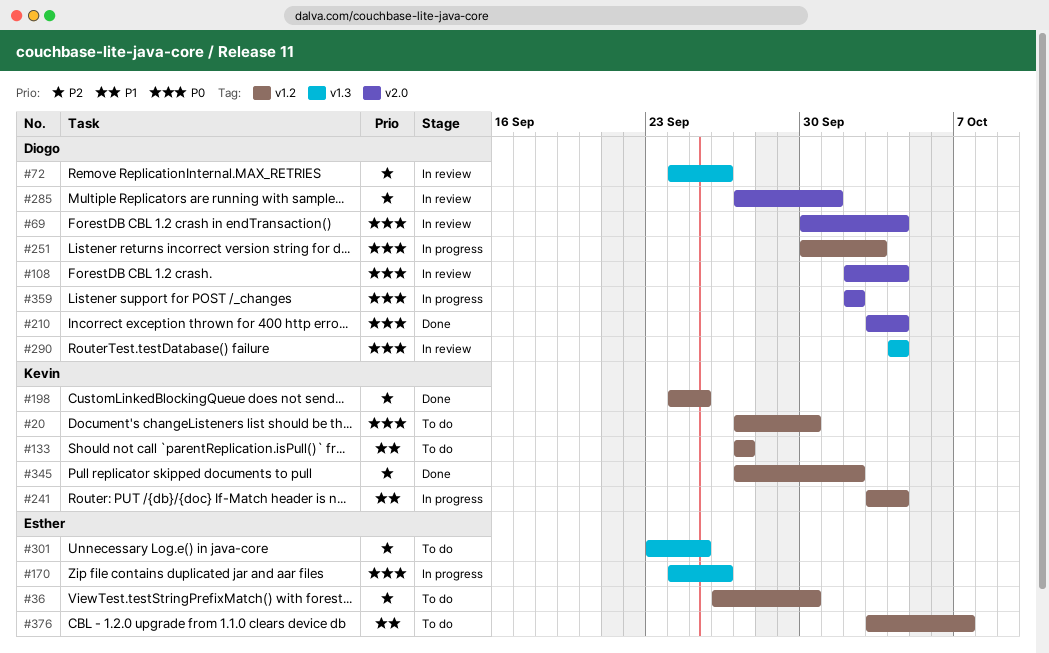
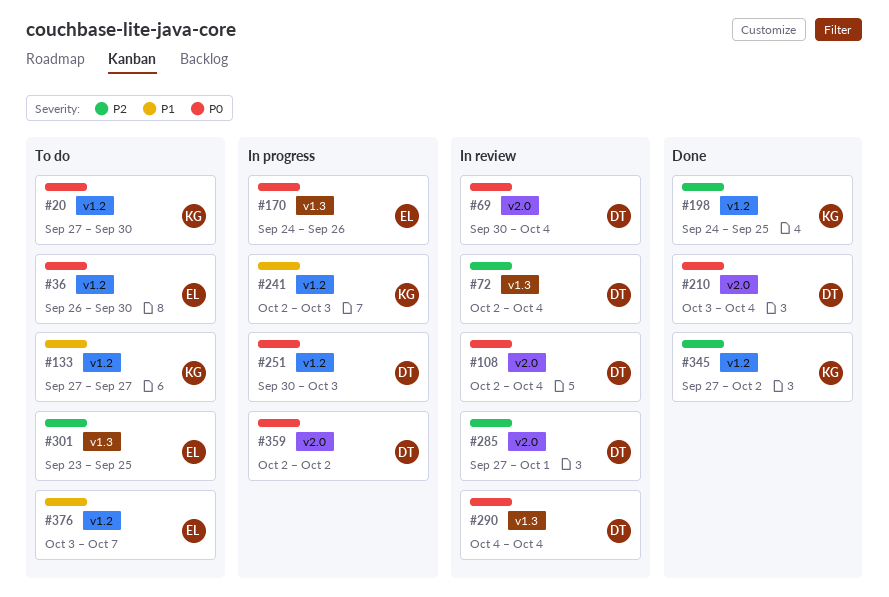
#36, priority: P2 -> P0
#72, start: Sep 24 -> Oct 2
#72, due: Sep 26 -> Oct 4
#241, start: Oct 3 -> Oct 2
#241, due: Oct 4 -> Oct 3

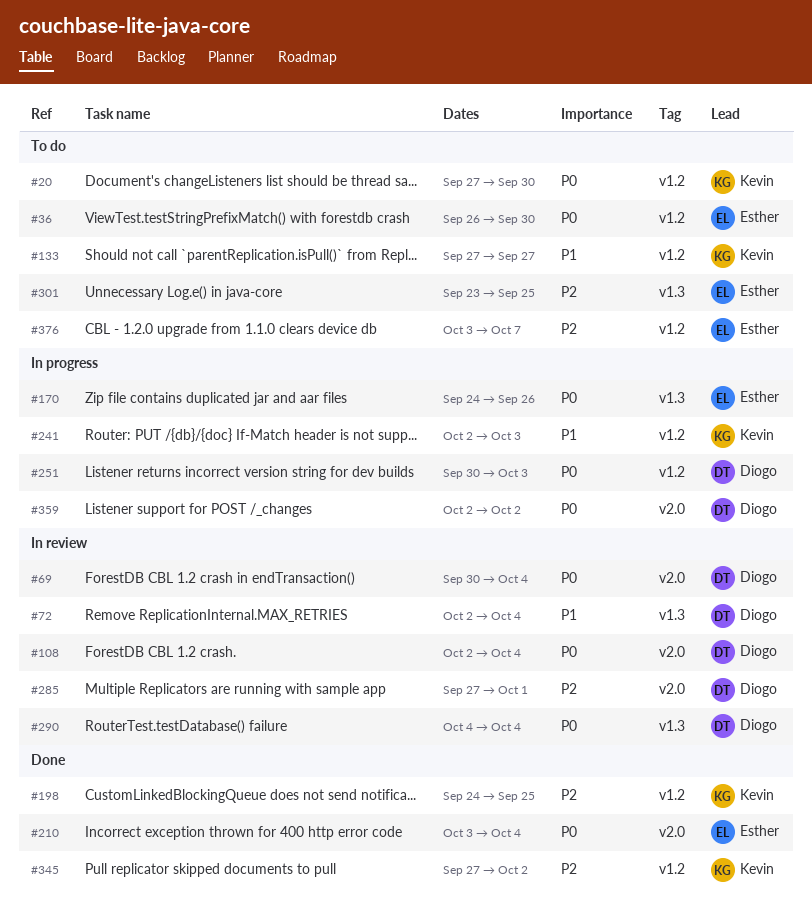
#72, priority: P2 -> P1
#210, owner: Diogo -> Esther
#376, priority: P1 -> P2

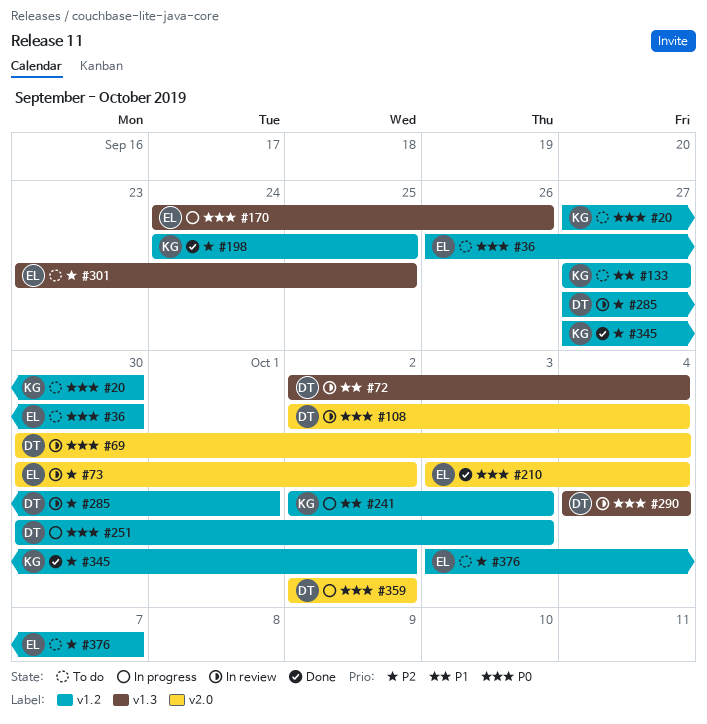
#73: none -> present
#285, label: v2.0 -> v1.2

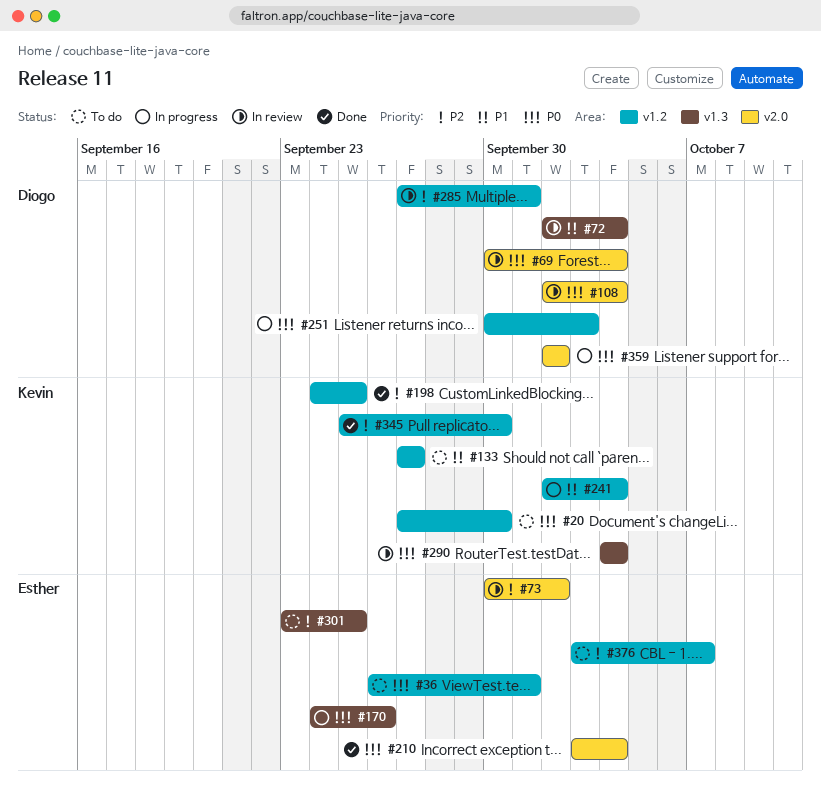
#36, due: Sep 30 -> Oct 1
#241, due: Oct 3 -> Oct 4
#290, owner: Diogo -> Kevin
#345, start: Sep 27 -> Sep 25
#345, due: Oct 2 -> Sep 30

